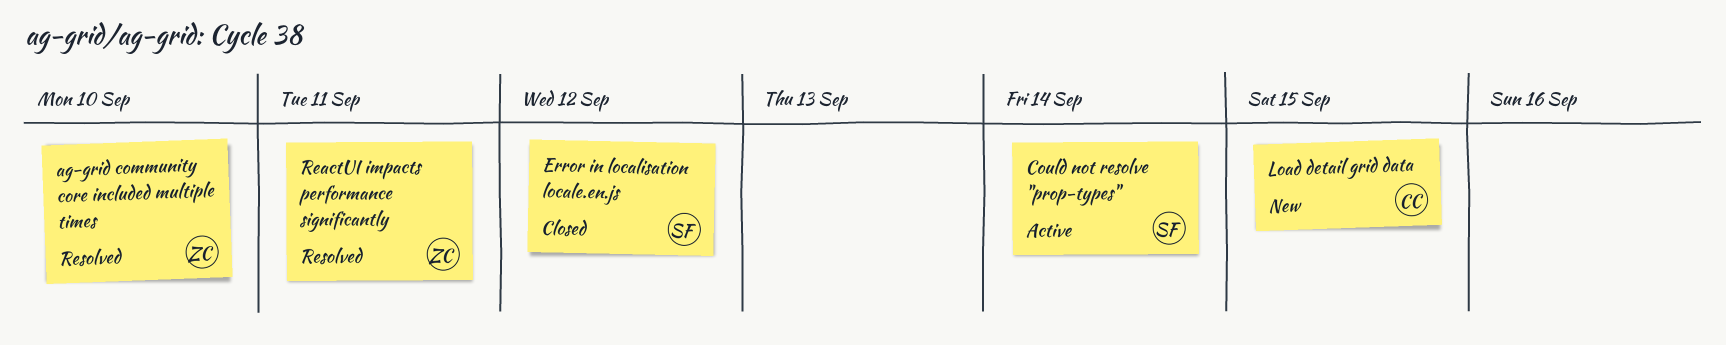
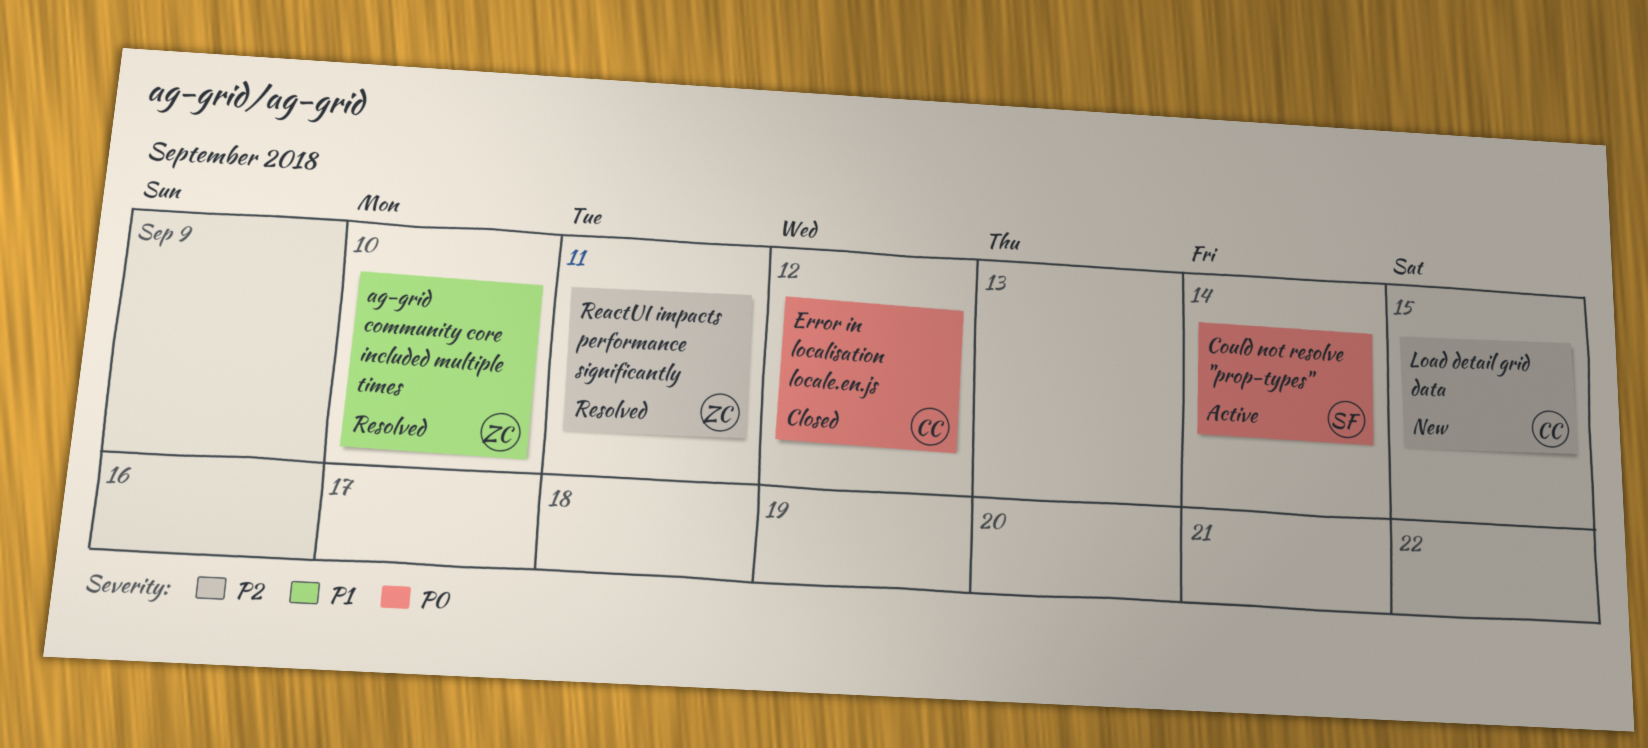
Error in localisation locale.en.js, owner: SF -> CC

